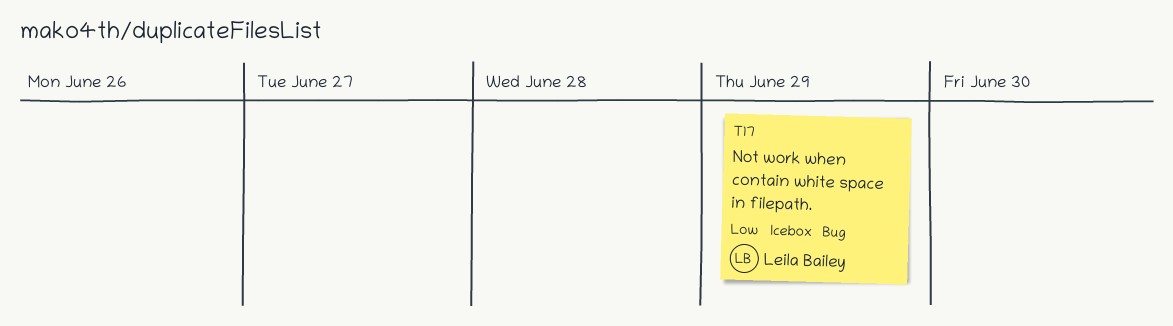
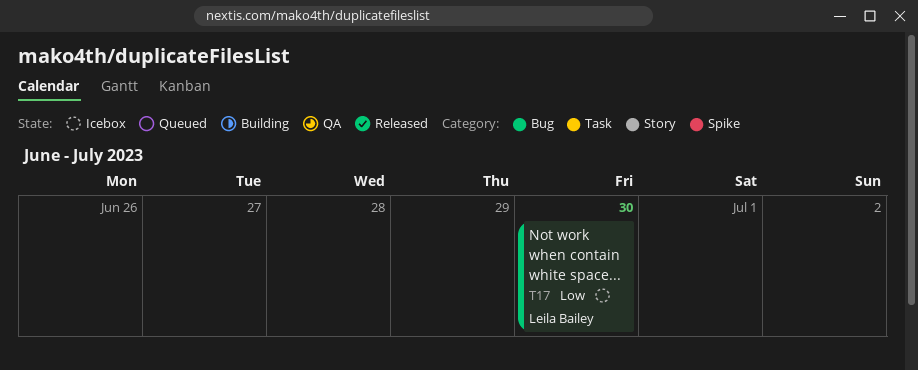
T17, due: Jun 29 -> Jun 30

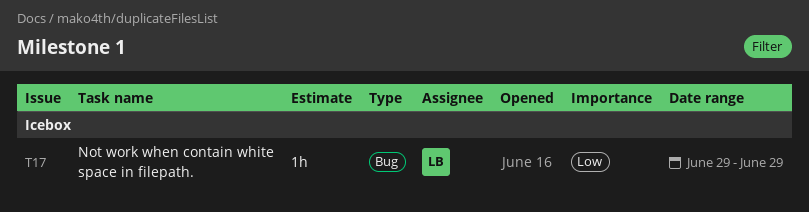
T17, due: Jun 30 -> Jun 29

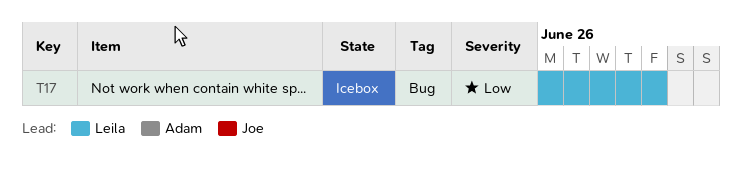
T17, start: Jun 29 -> Jun 26
T17, due: Jun 29 -> Jun 30

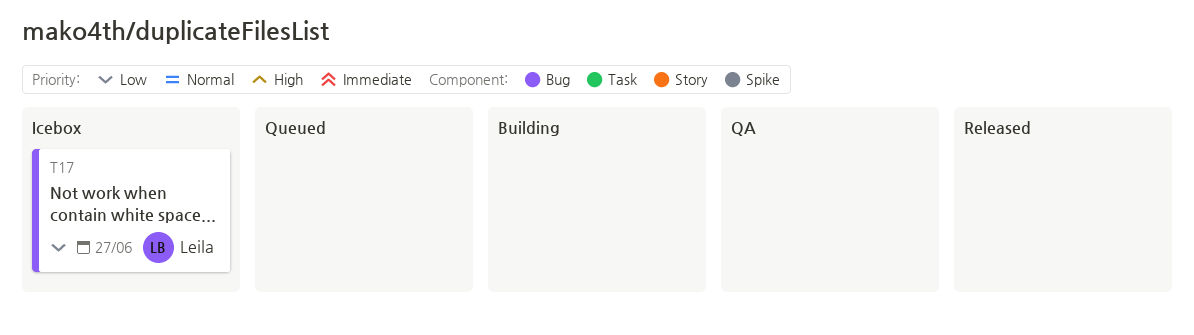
T17, due: Jun 30 -> Jun 27

